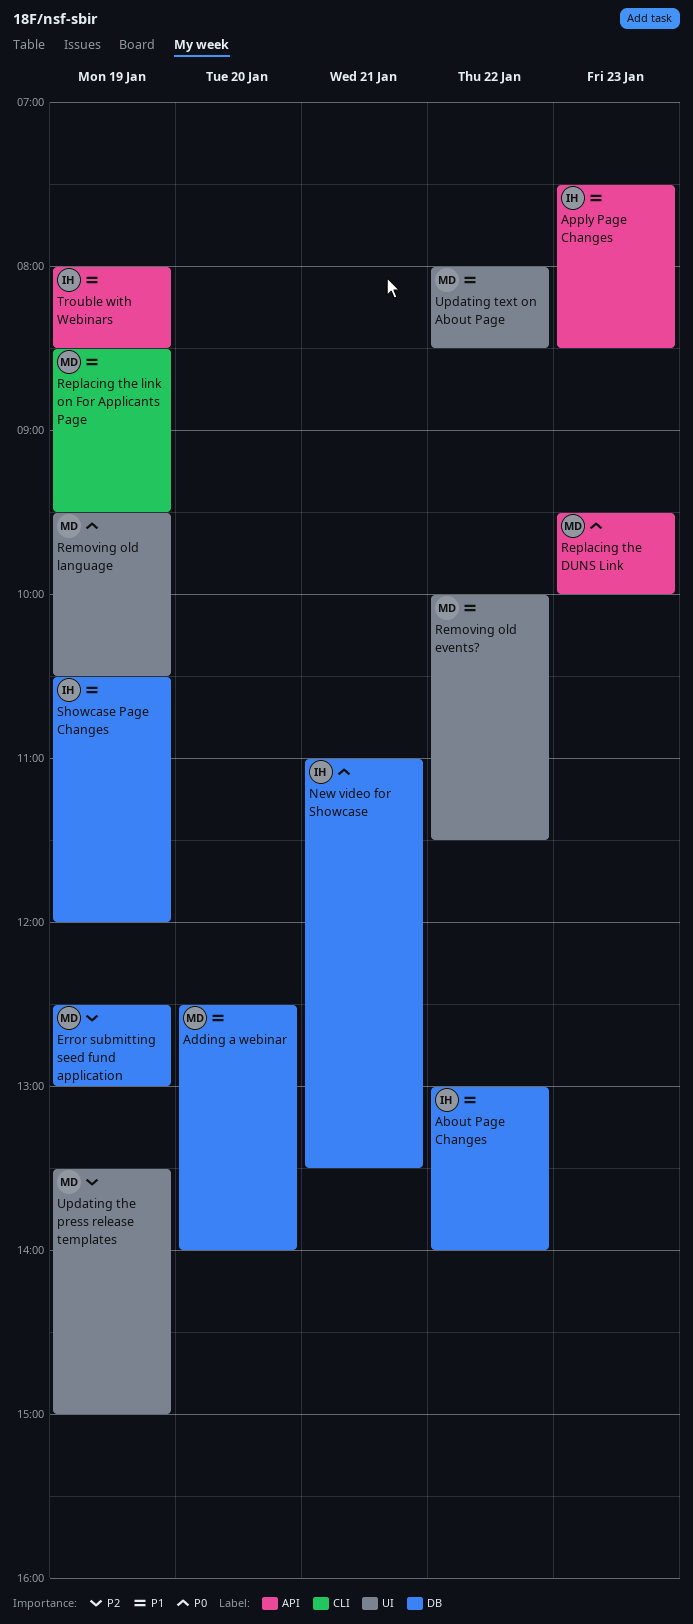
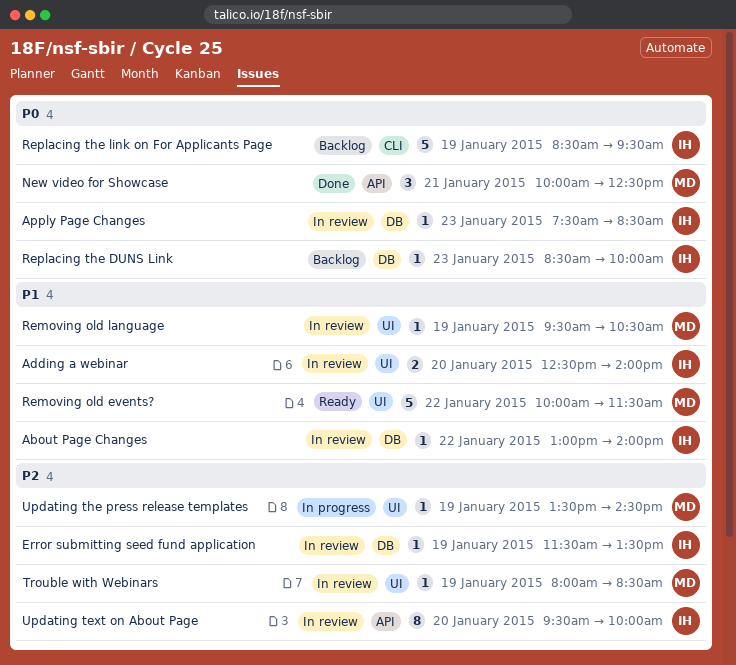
Adding a webinar, owner: MD -> IH
Adding a webinar, label: DB -> UI
Apply Page Changes, priority: P1 -> P0
Apply Page Changes, label: API -> DB
Error submitting seed fund application, owner: MD -> IH
Error submitting seed fund application, begins: 12:30 -> 11:30
Error submitting seed fund application, ends: 13:00 -> 13:30
New video for Showcase, owner: IH -> MD
New video for Showcase, label: DB -> API
New video for Showcase, begins: 11:00 -> 10:00
New video for Showcase, ends: 13:30 -> 12:30
Removing old language, priority: P0 -> P1
Replacing the DUNS Link, owner: MD -> IH
Replacing the DUNS Link, label: API -> DB
Replacing the DUNS Link, begins: 09:30 -> 08:30
Replacing the link on For Applicants Page, owner: MD -> IH
Replacing the link on For Applicants Page, priority: P1 -> P0
Showcase Page Changes: present -> none
Trouble with Webinars, owner: IH -> MD
Trouble with Webinars, priority: P1 -> P2
Trouble with Webinars, label: API -> UI
Updating text on About Page, owner: MD -> IH
Updating text on About Page, priority: P1 -> P2
Updating text on About Page, label: UI -> API
Updating text on About Page, day: Jan 22 -> Jan 20
Updating text on About Page, begins: 08:00 -> 09:30
Updating text on About Page, ends: 08:30 -> 10:00
Updating the press release templates, ends: 15:00 -> 14:30

